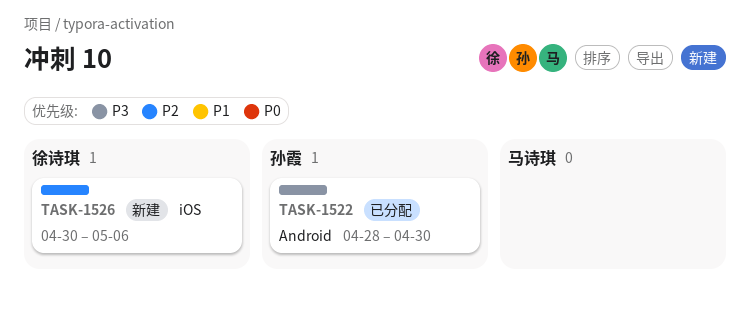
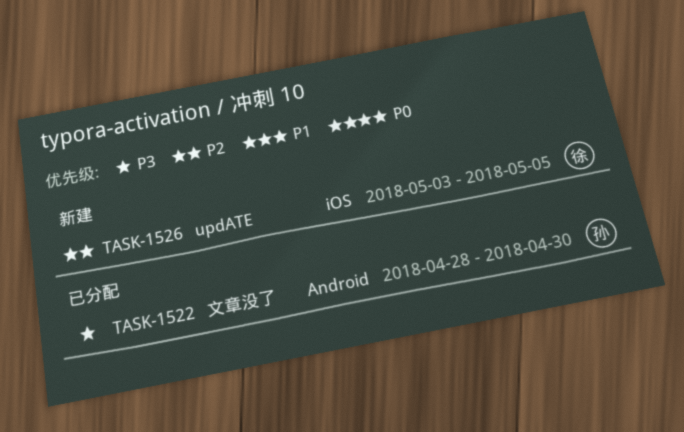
TASK-1526, start: Apr 30 -> May 3
TASK-1526, due: May 6 -> May 5

